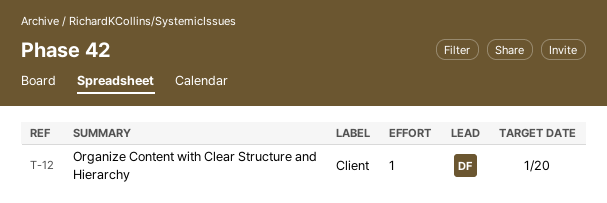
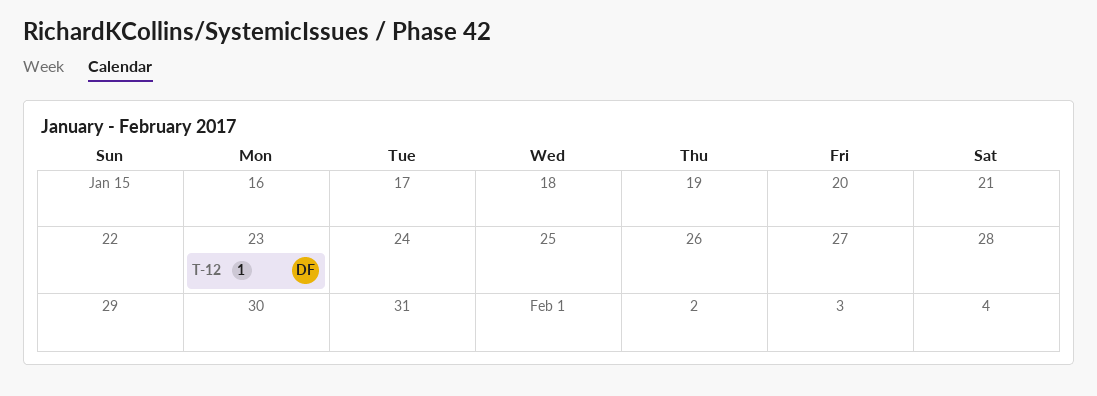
T-12, due: Jan 20 -> Jan 23

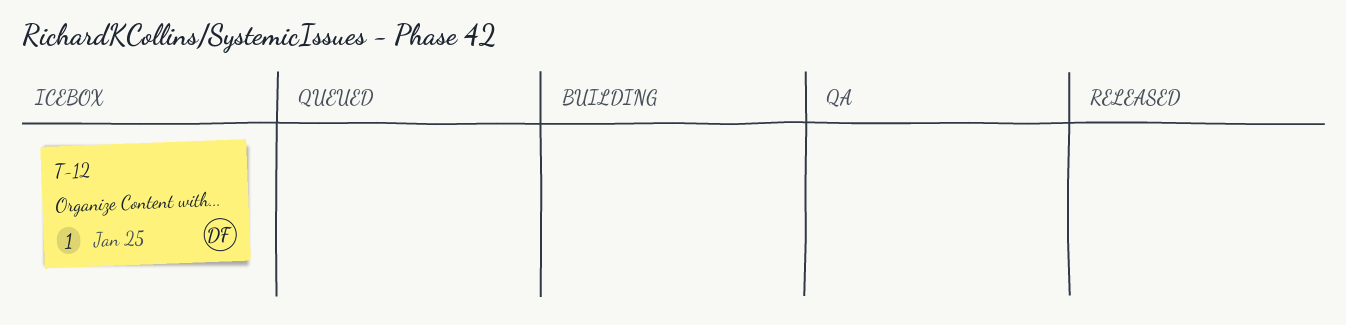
T-12, due: Jan 23 -> Jan 25

